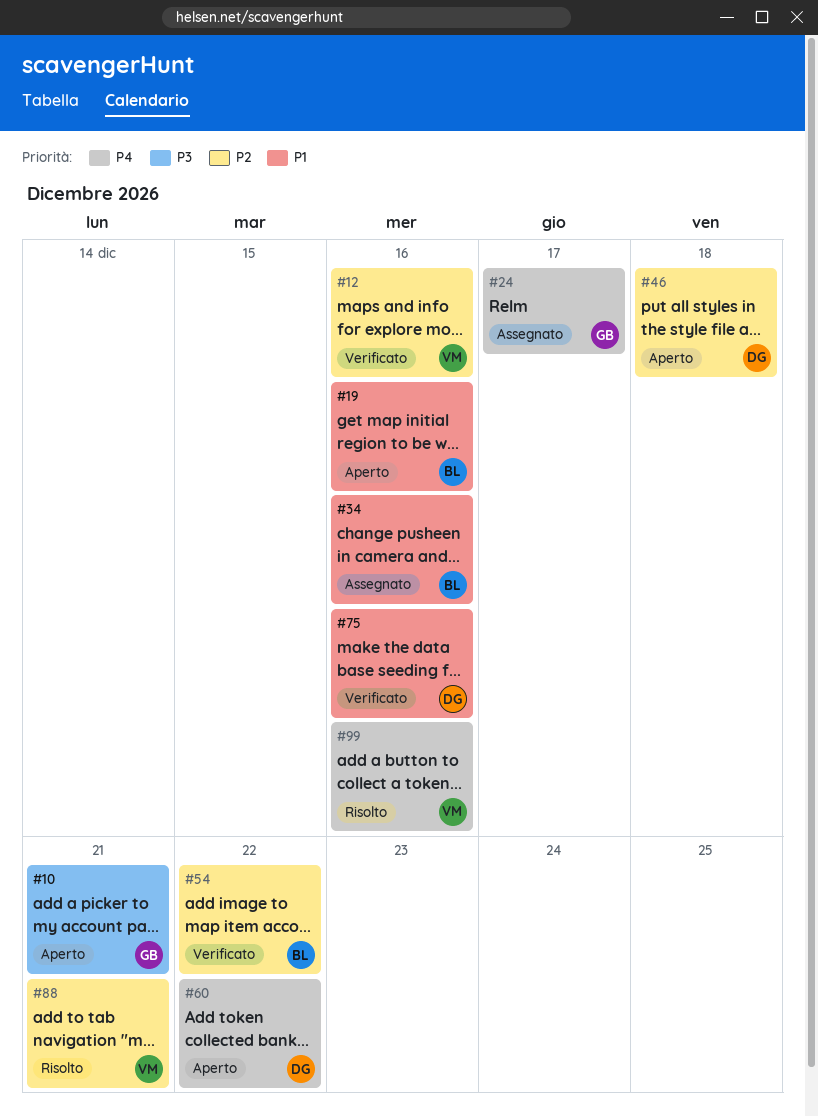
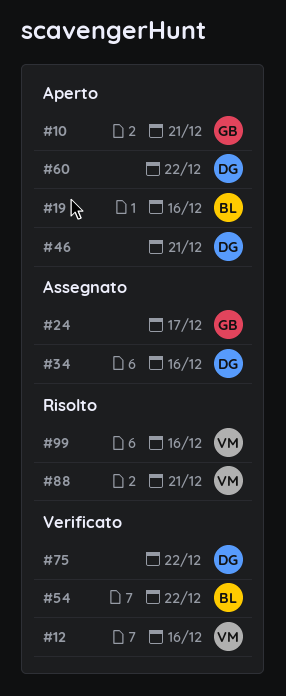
#34, owner: BL -> DG
#46, due: Dec 18 -> Dec 21
#75, due: Dec 16 -> Dec 22

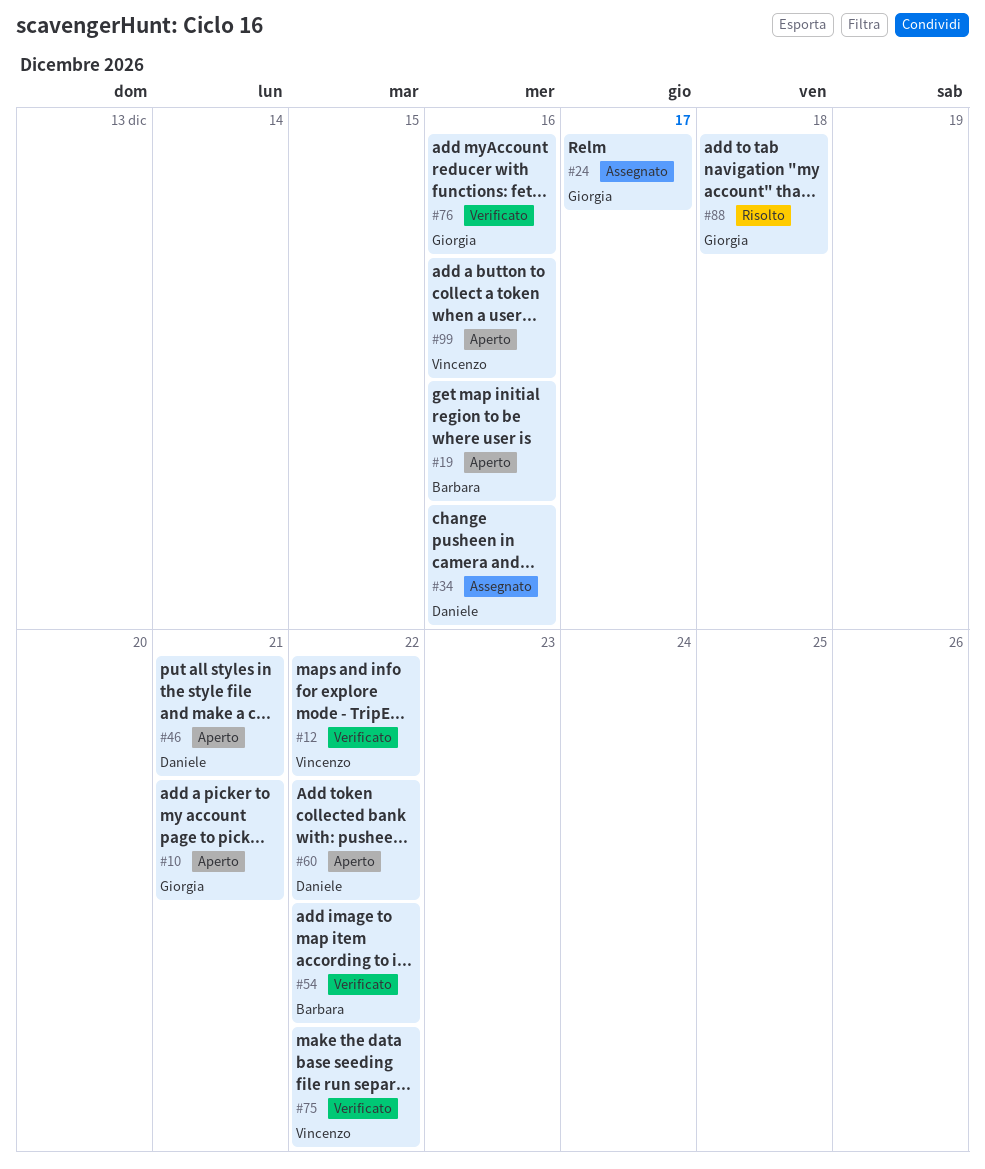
#12, due: Dec 16 -> Dec 22
#75, owner: Daniele -> Vincenzo
#76: none -> present
#88, owner: Vincenzo -> Giorgia
#88, due: Dec 21 -> Dec 18
#99, status: Risolto -> Aperto

